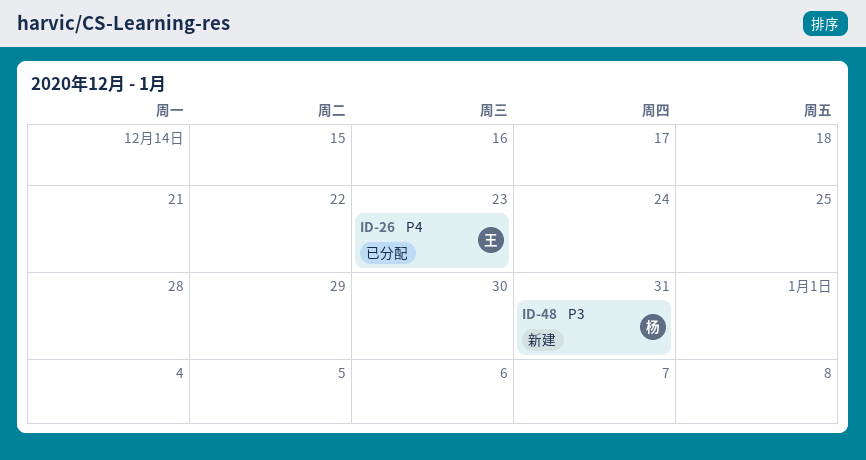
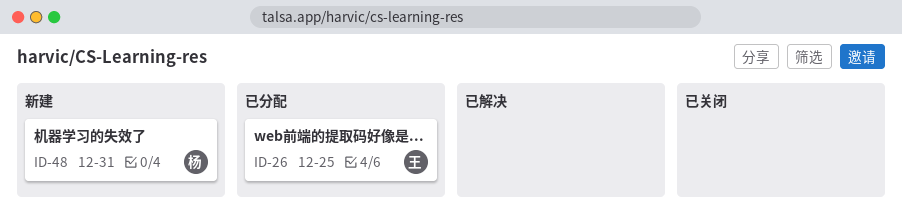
ID-26, due: Dec 23 -> Dec 25

